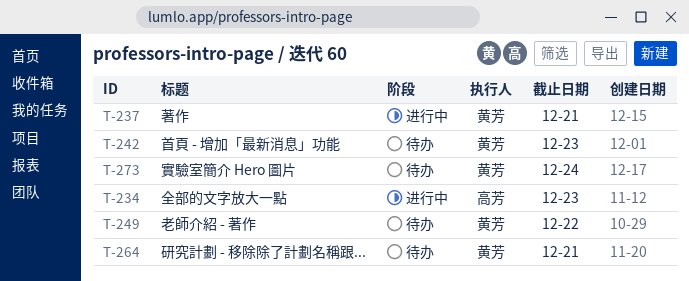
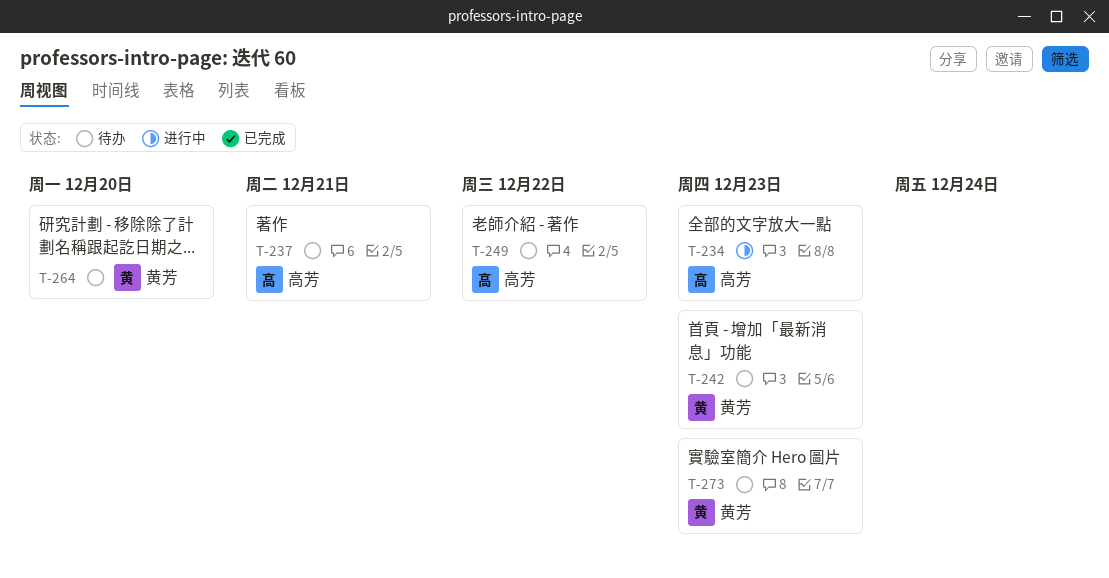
T-237, status: 进行中 -> 待办
T-237, owner: 黄芳 -> 高芳
T-249, owner: 黄芳 -> 高芳
T-264, due: Dec 21 -> Dec 20
T-273, due: Dec 24 -> Dec 23

